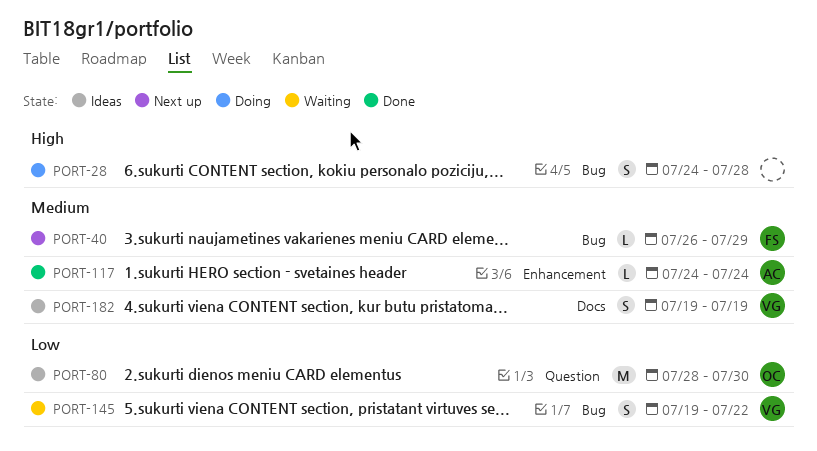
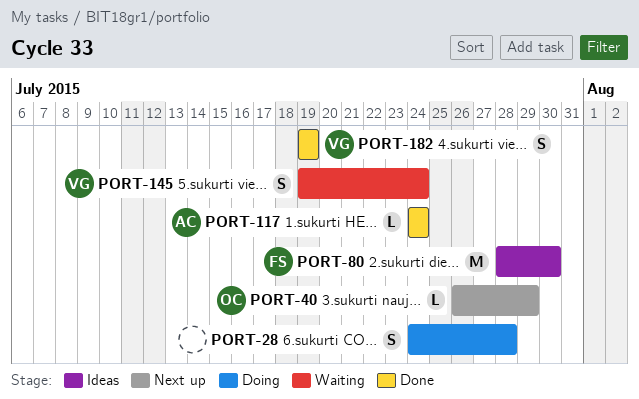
PORT-40, owner: FS -> OC
PORT-80, owner: OC -> FS
PORT-145, due: Jul 22 -> Jul 24
PORT-182, status: Ideas -> Done

